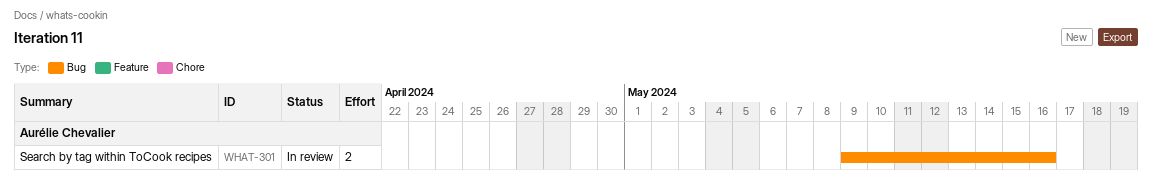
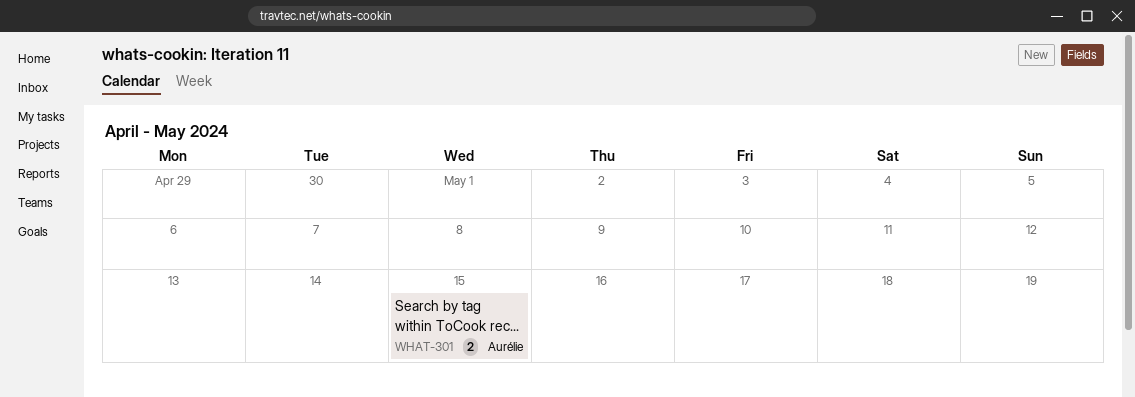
WHAT-301, due: May 16 -> May 15

